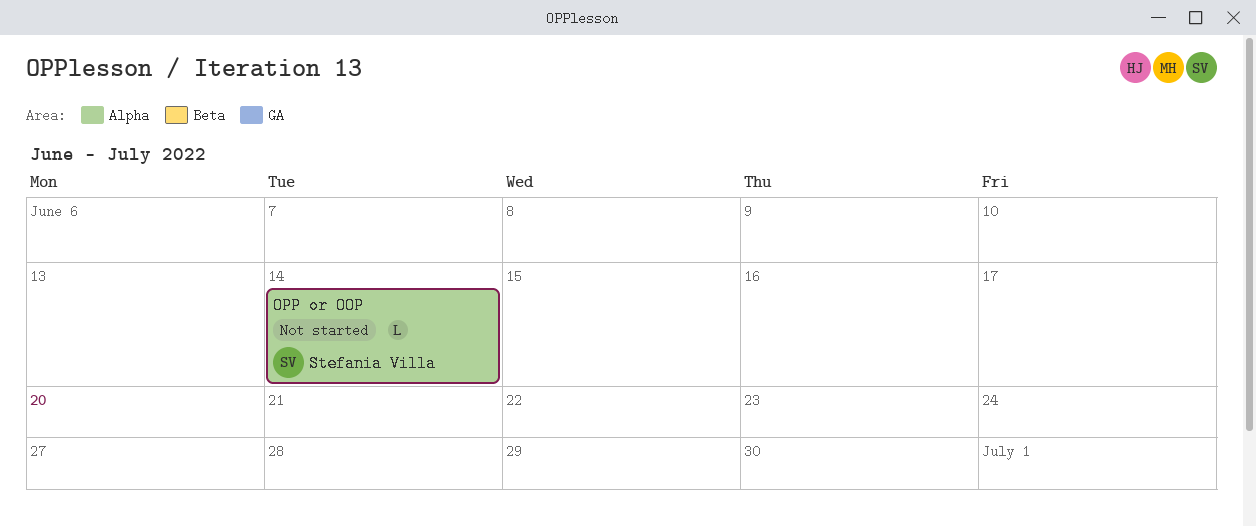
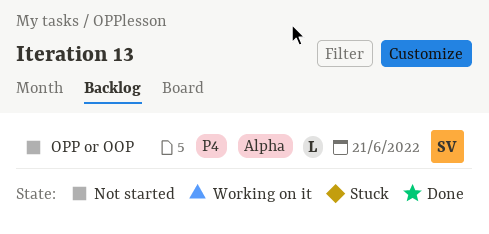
OPP or OOP, due: Jun 14 -> Jun 21

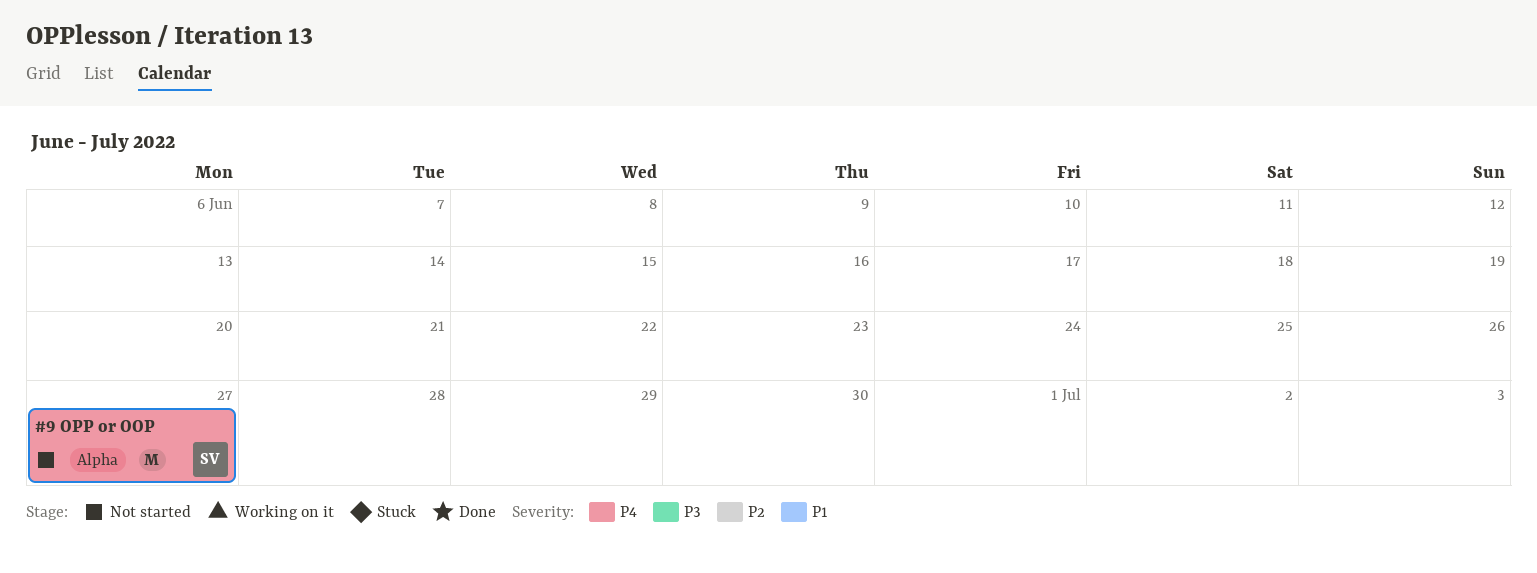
OPP or OOP, estimate: L -> M
OPP or OOP, due: Jun 21 -> Jun 27

